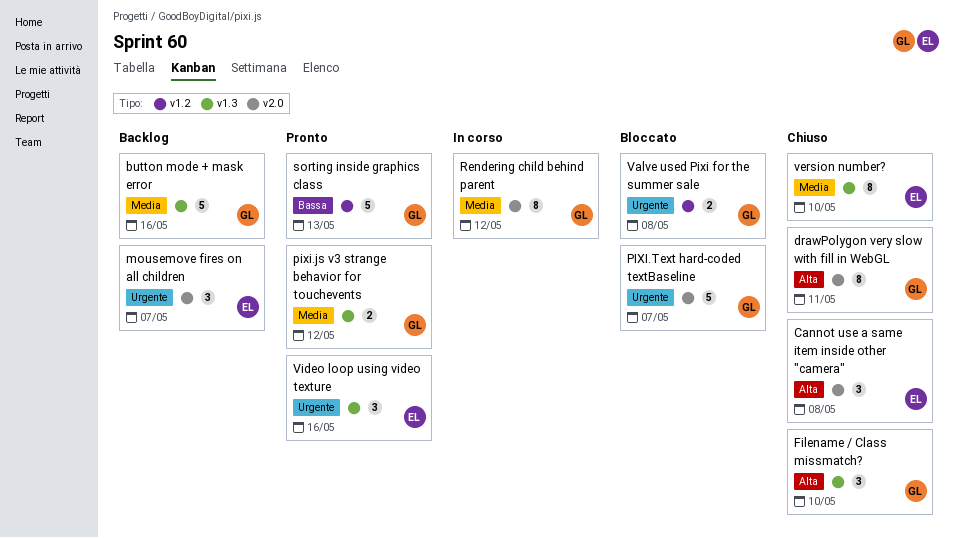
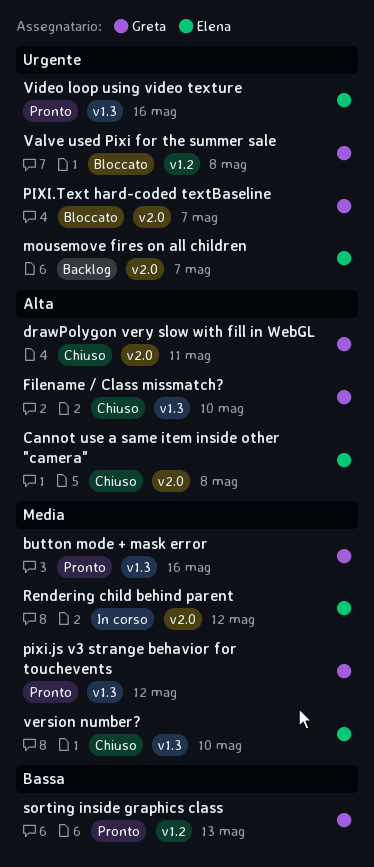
button mode + mask error, status: Backlog -> Pronto
Rendering child behind parent, owner: Greta -> Elena

